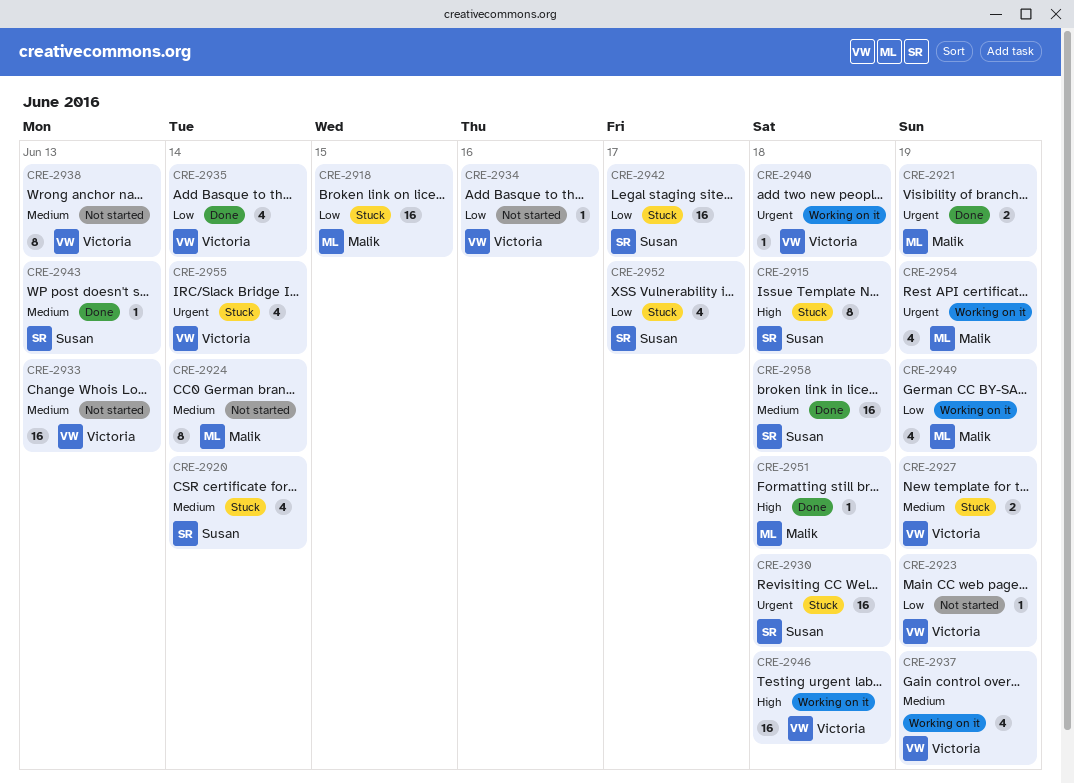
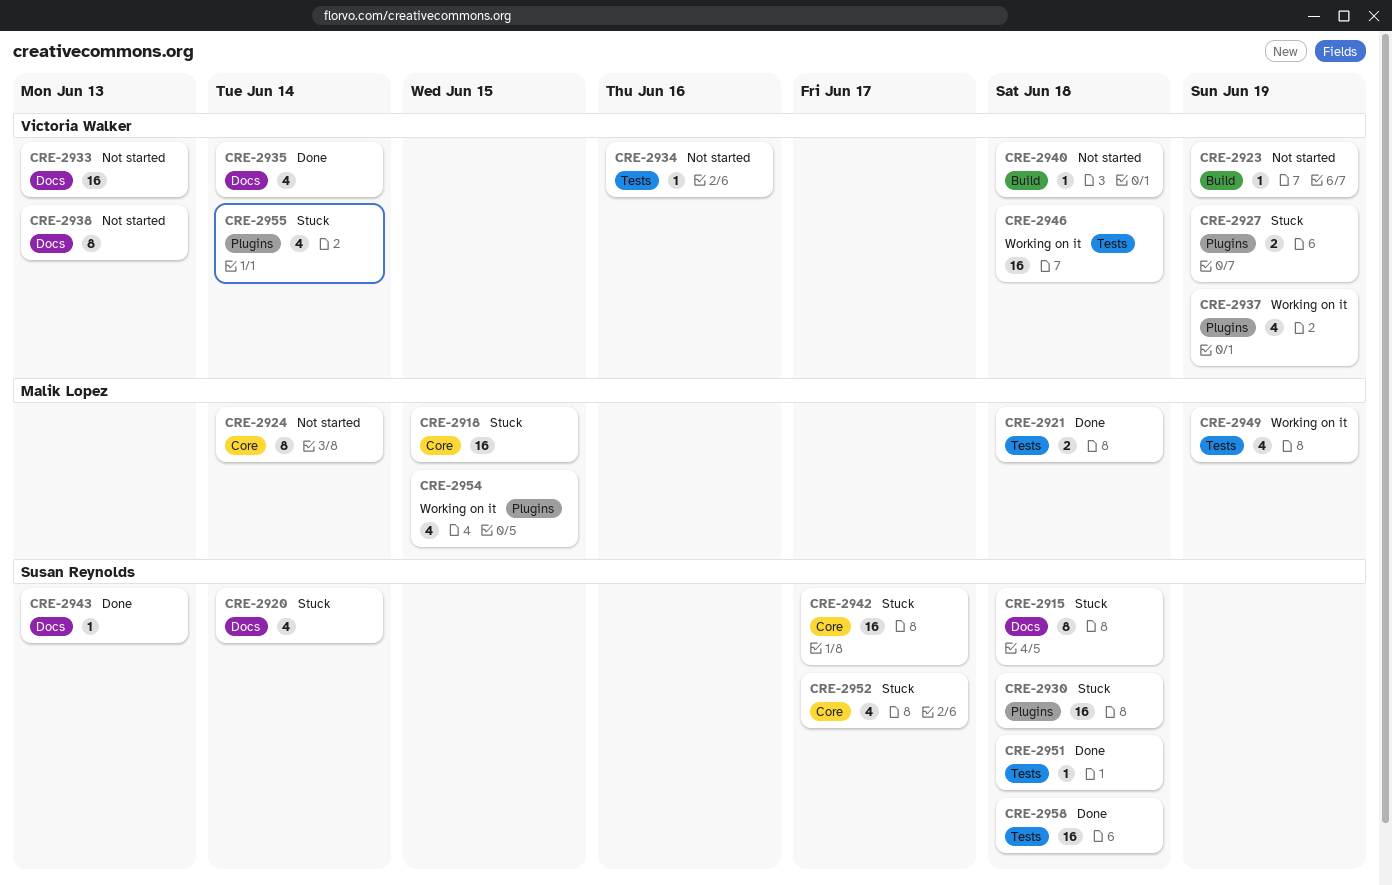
CRE-2921, due: Jun 19 -> Jun 18
CRE-2940, status: Working on it -> Not started
CRE-2951, owner: Malik Lopez -> Susan Reynolds
CRE-2954, due: Jun 19 -> Jun 15

